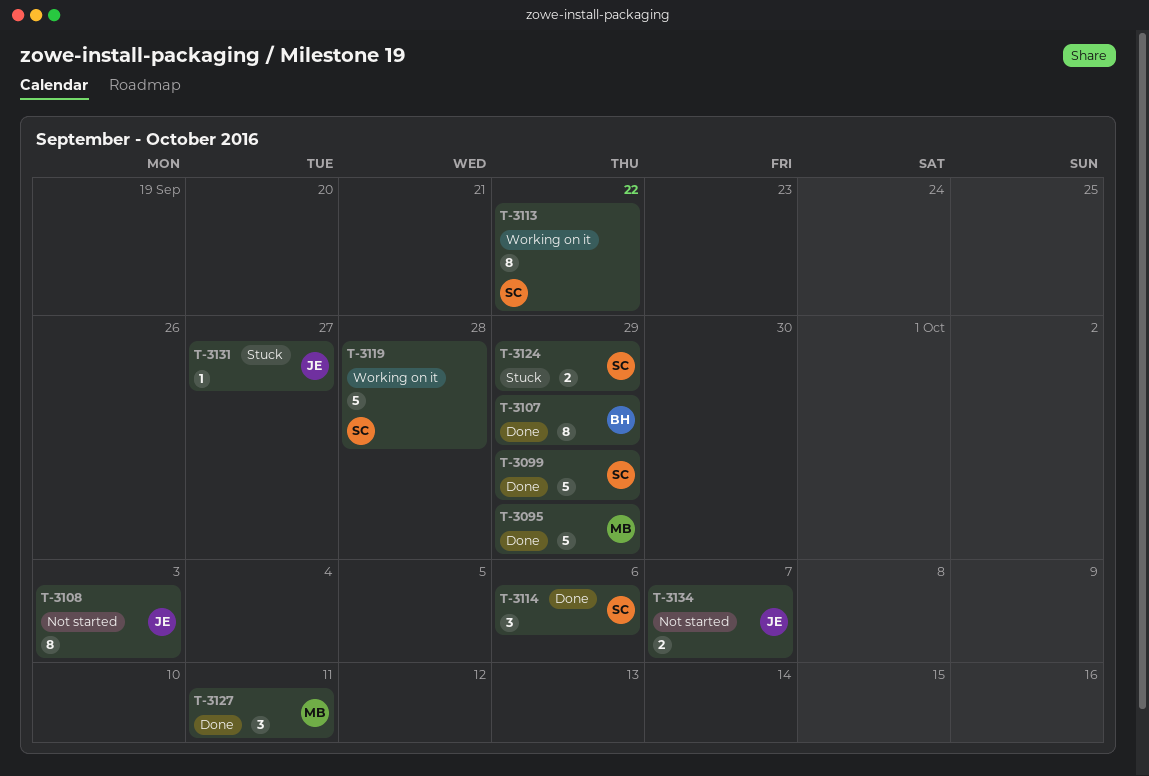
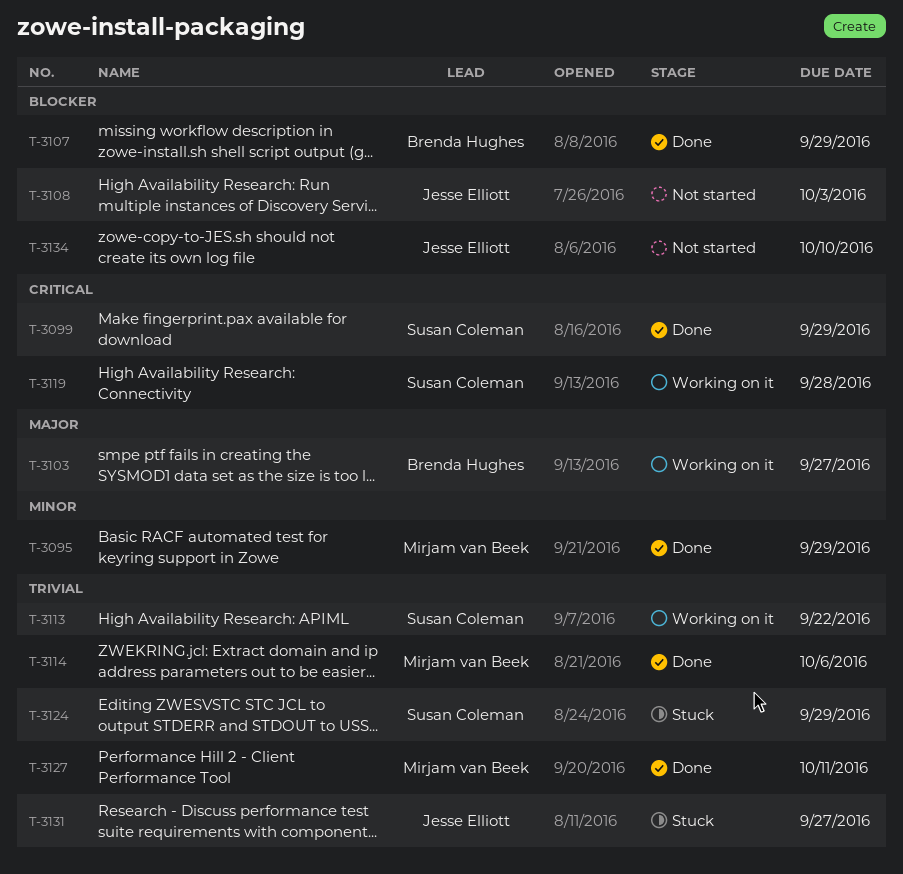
T-3103: none -> present
T-3114, owner: Susan Coleman -> Mirjam van Beek
T-3134, due: Oct 7 -> Oct 10

